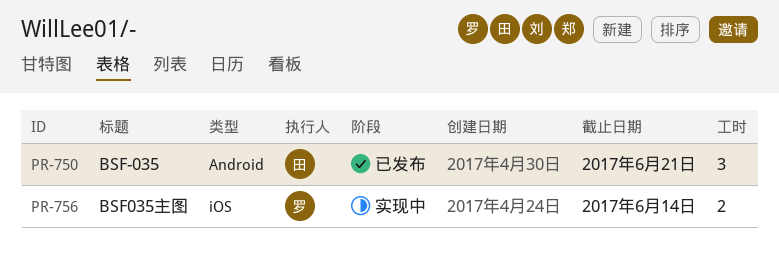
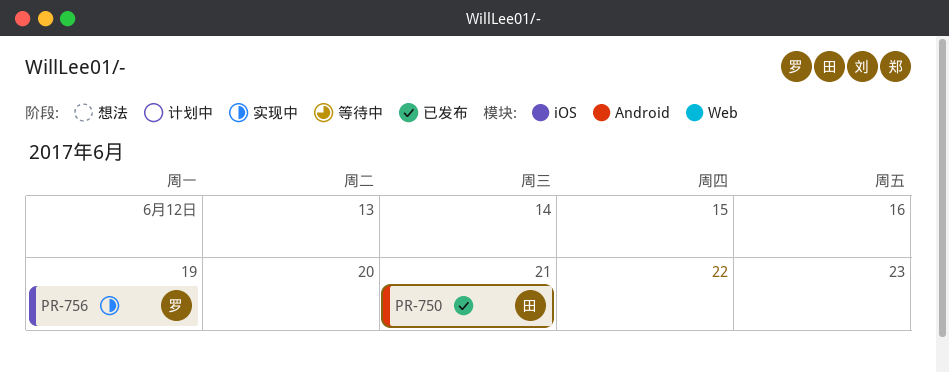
PR-756, due: Jun 14 -> Jun 19

